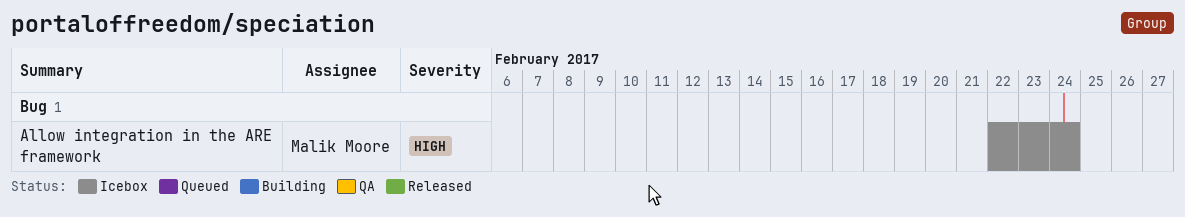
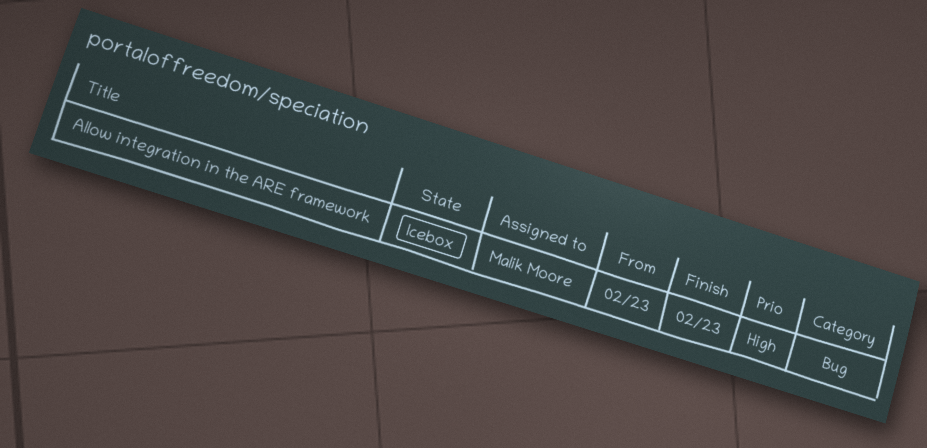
Allow integration in the ARE framework, start: Feb 22 -> Feb 23
Allow integration in the ARE framework, due: Feb 24 -> Feb 23

